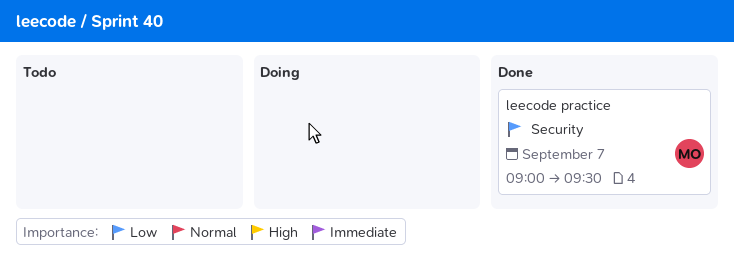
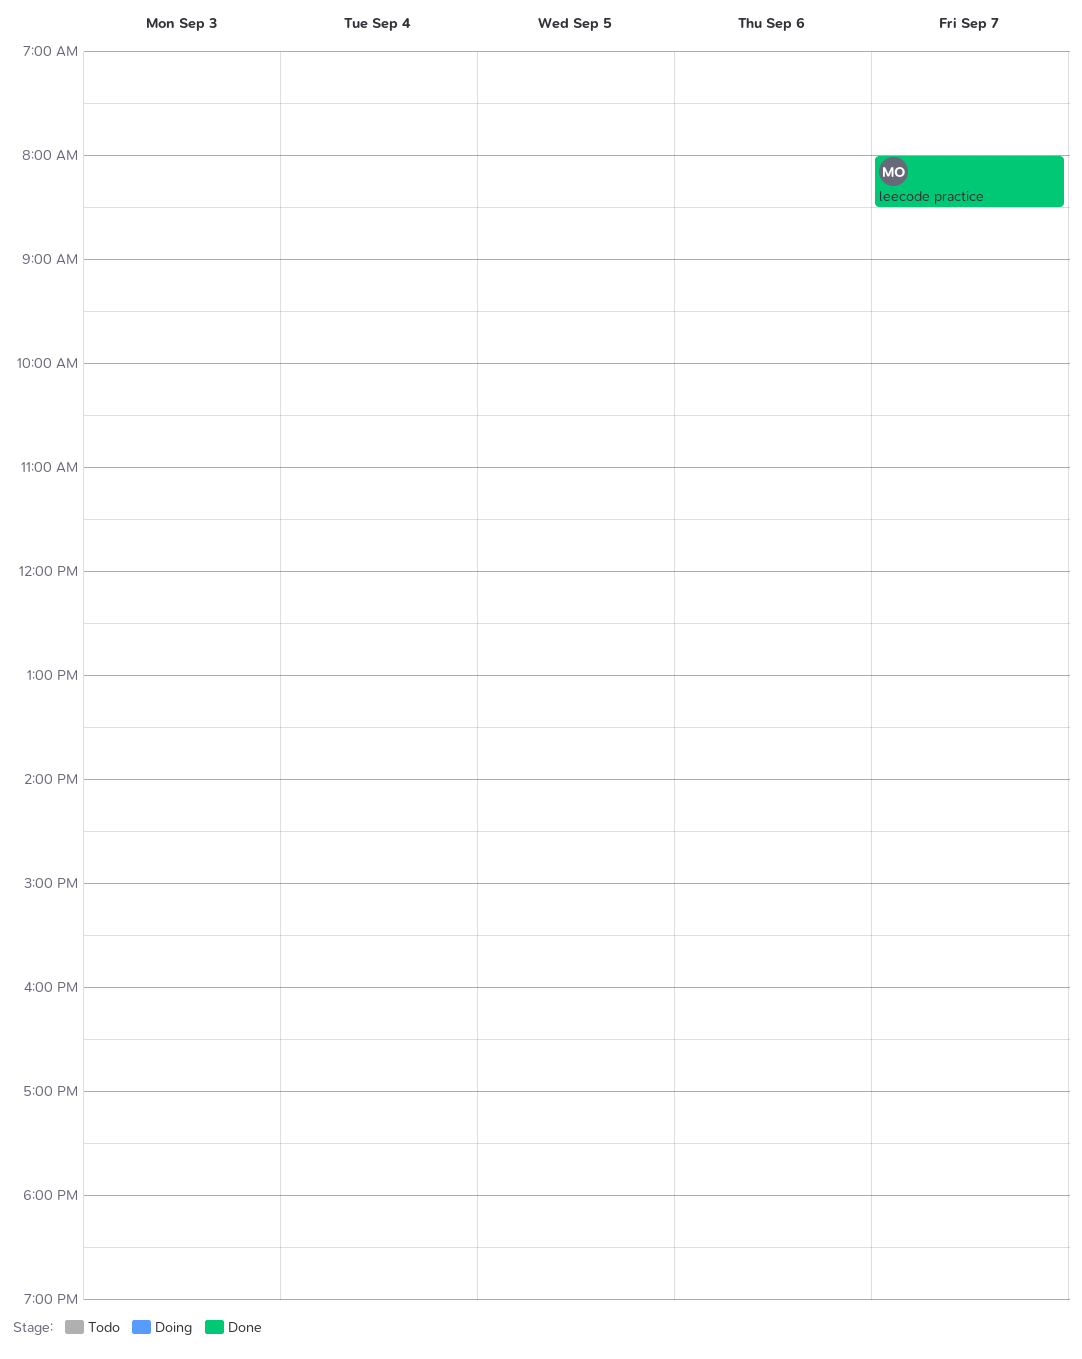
leecode practice, begins: 09:00 -> 08:00
leecode practice, ends: 09:30 -> 08:30

